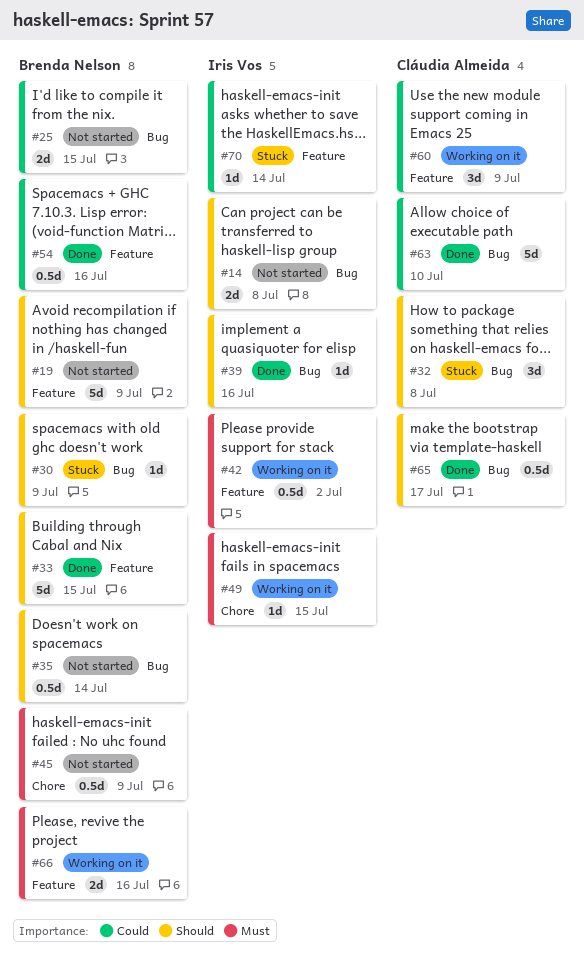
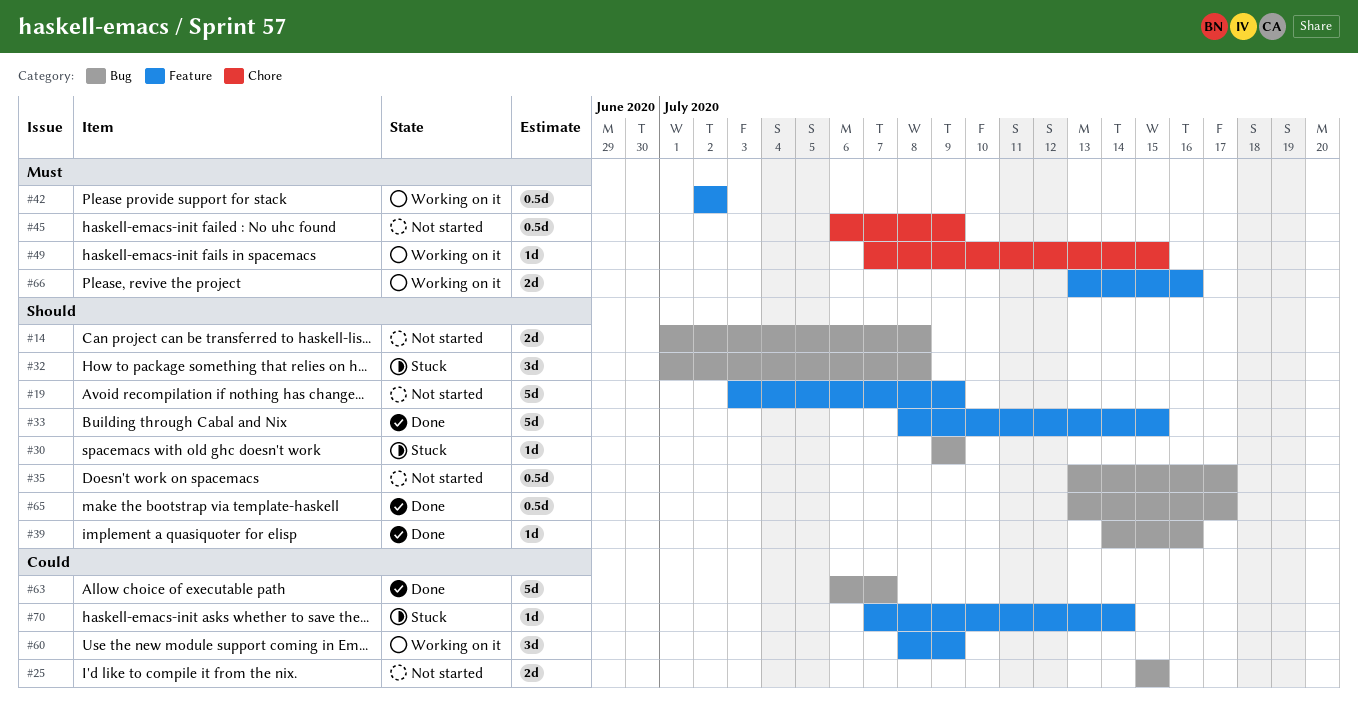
#35, due: Jul 14 -> Jul 17
#54: present -> none
#63, due: Jul 10 -> Jul 7

